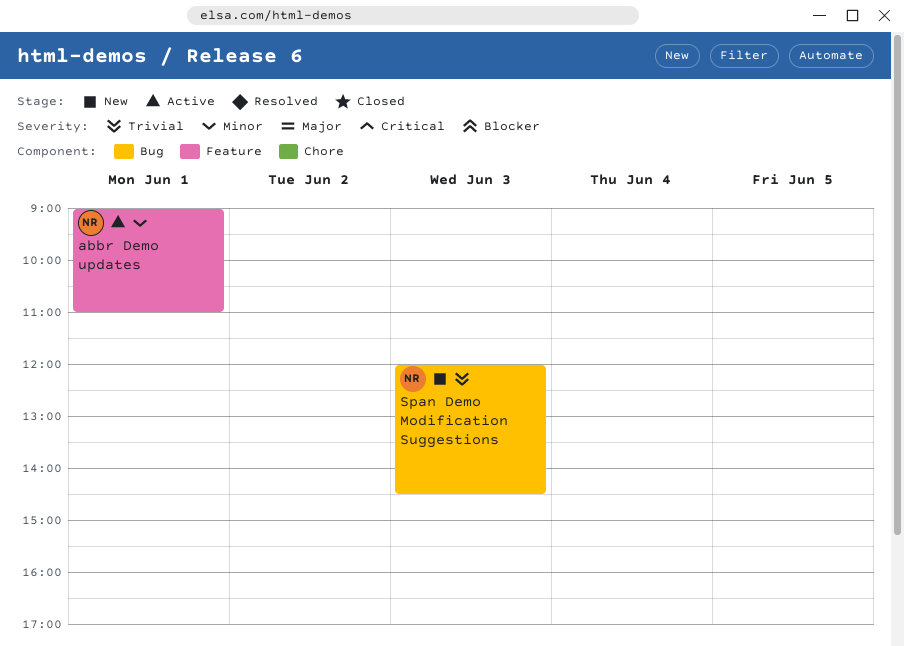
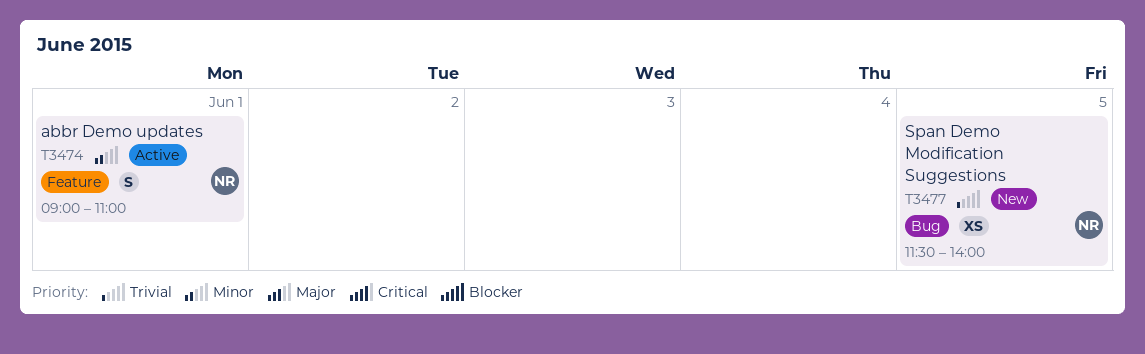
Span Demo Modification Suggestions, day: Jun 3 -> Jun 5
Span Demo Modification Suggestions, begins: 12:00 -> 11:30
Span Demo Modification Suggestions, ends: 14:30 -> 14:00

